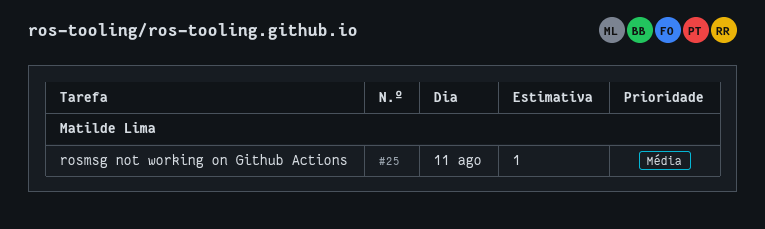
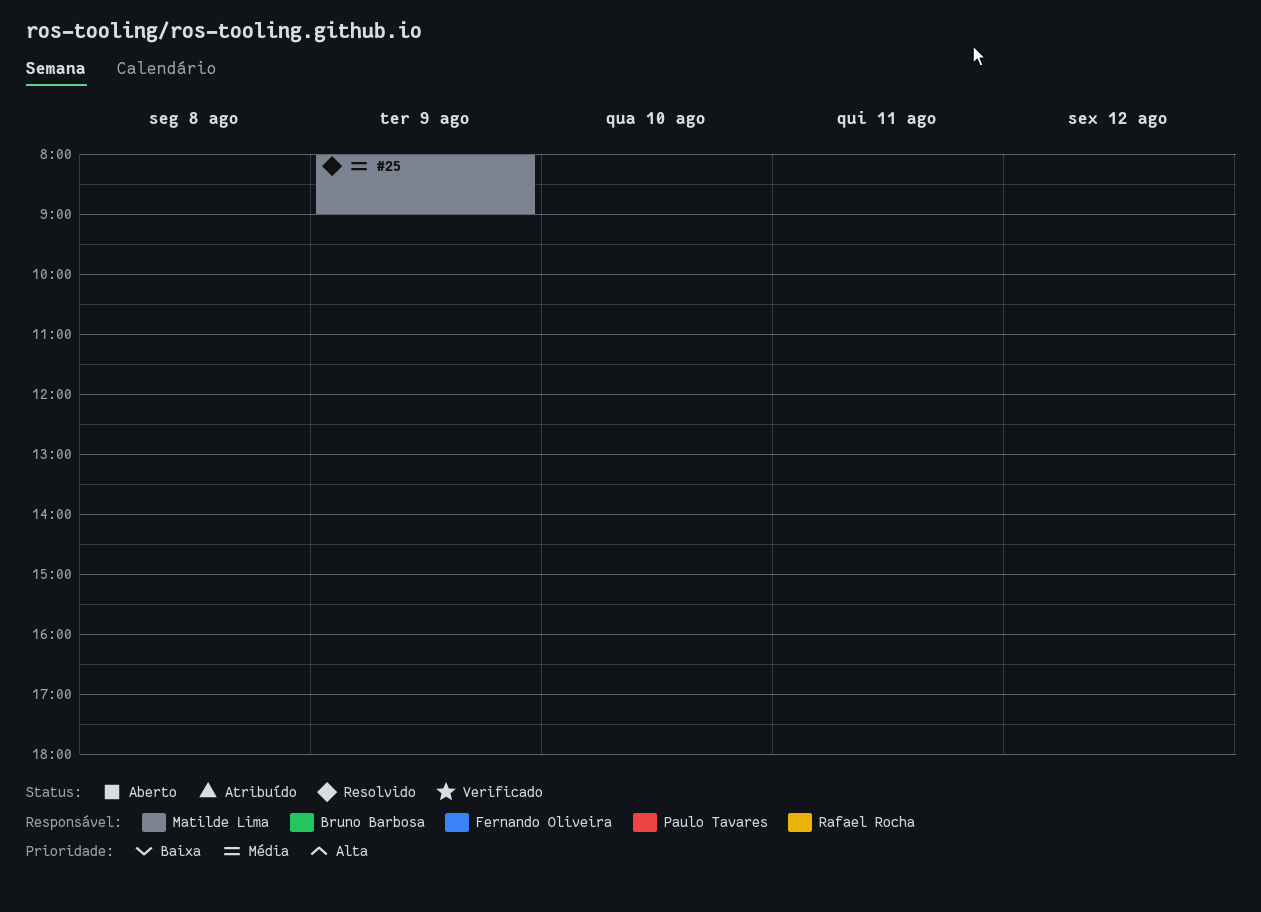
#25, day: Aug 11 -> Aug 9

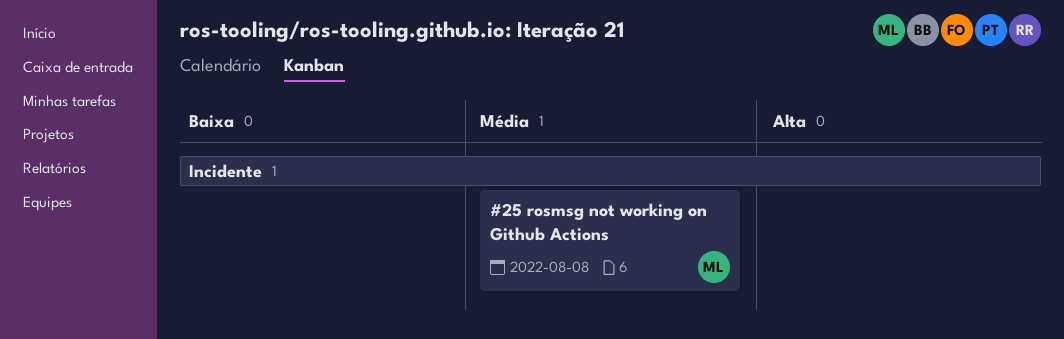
#25, day: Aug 9 -> Aug 8

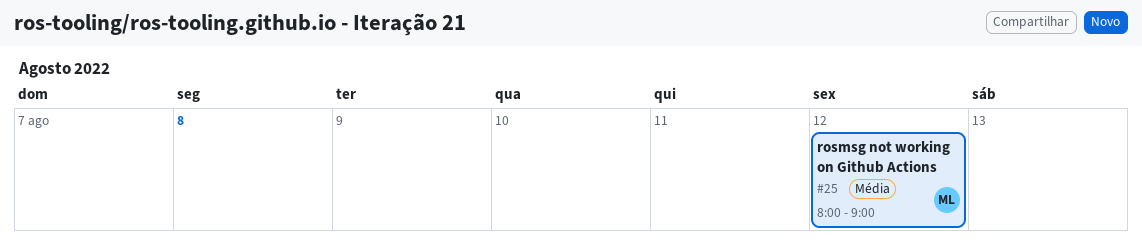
#25, day: Aug 8 -> Aug 12

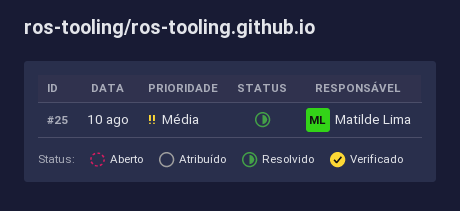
#25, day: Aug 12 -> Aug 10

